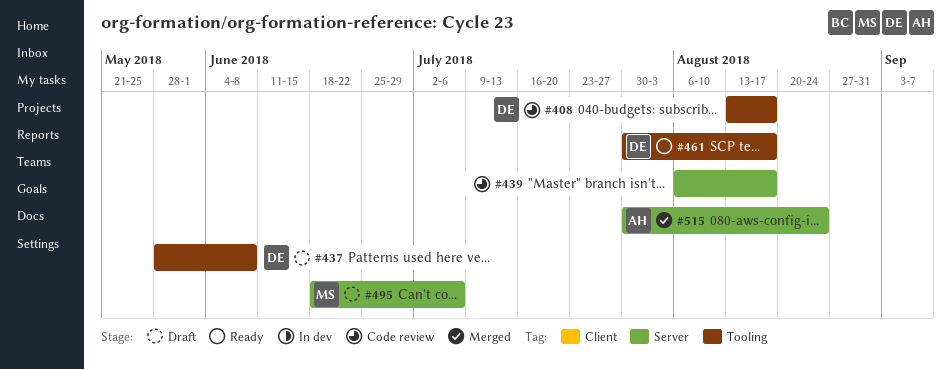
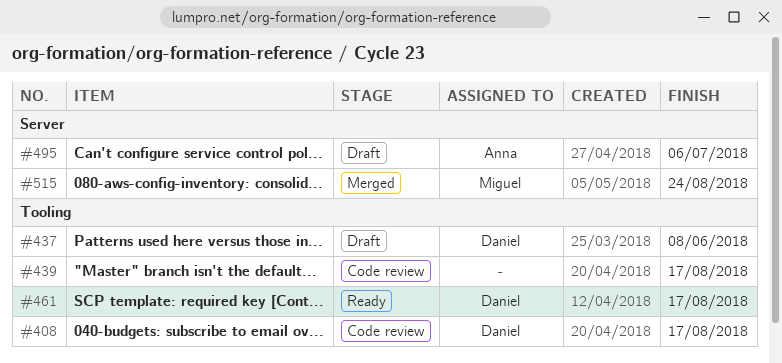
#439, label: Server -> Tooling
#495, owner: Miguel -> Anna
#515, owner: Anna -> Miguel

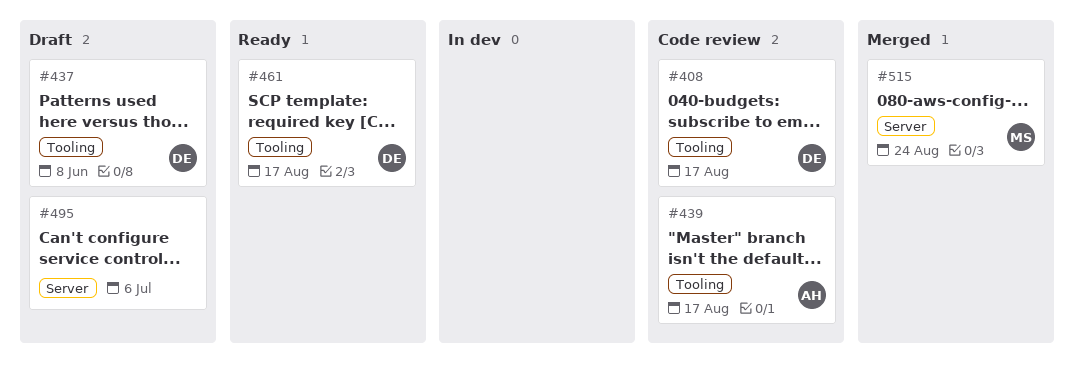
#439, owner: none -> Anna
#495, owner: Anna -> none

